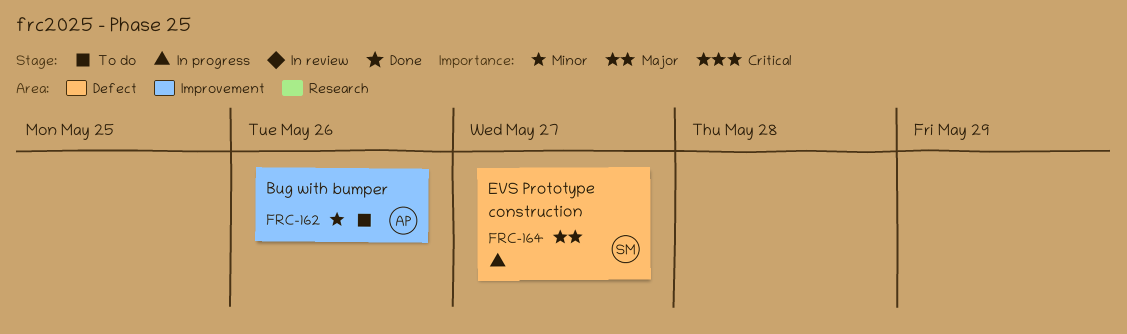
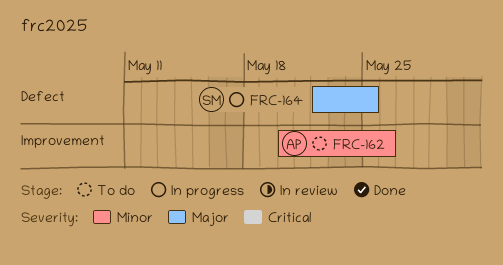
FRC-164, due: May 27 -> May 25

